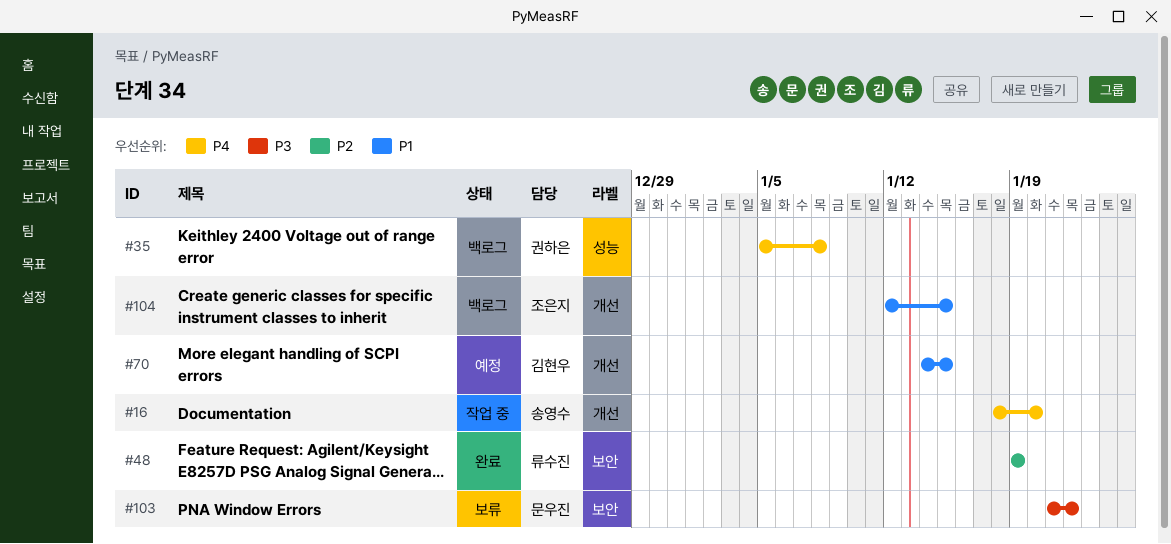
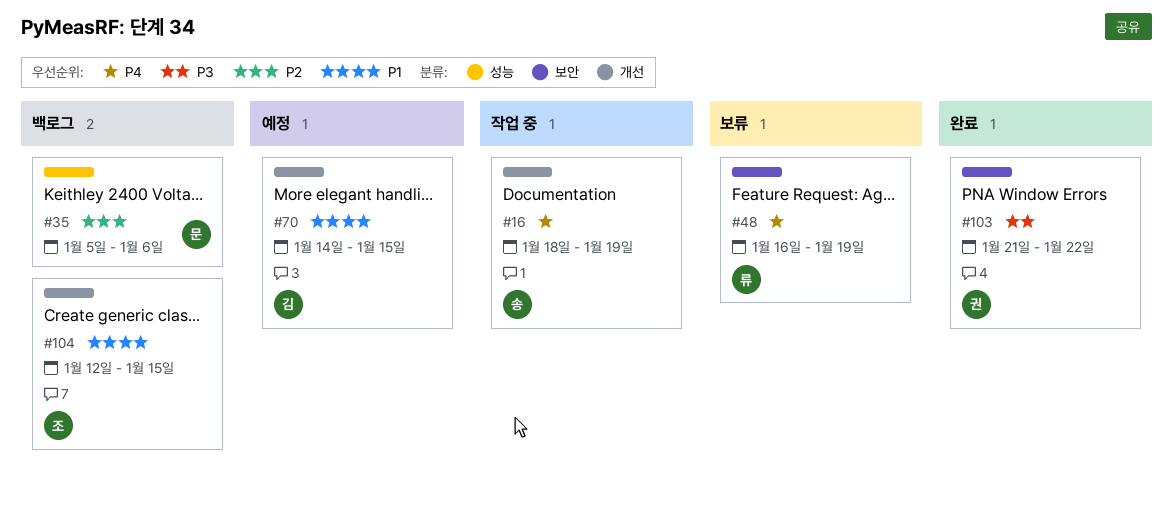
#16, due: Jan 20 -> Jan 19
#35, owner: 권하은 -> 문우진
#35, priority: P4 -> P2
#35, due: Jan 8 -> Jan 6
#48, status: 완료 -> 보류
#48, priority: P2 -> P4
#48, start: Jan 19 -> Jan 16
#103, status: 보류 -> 완료
#103, owner: 문우진 -> 권하은

